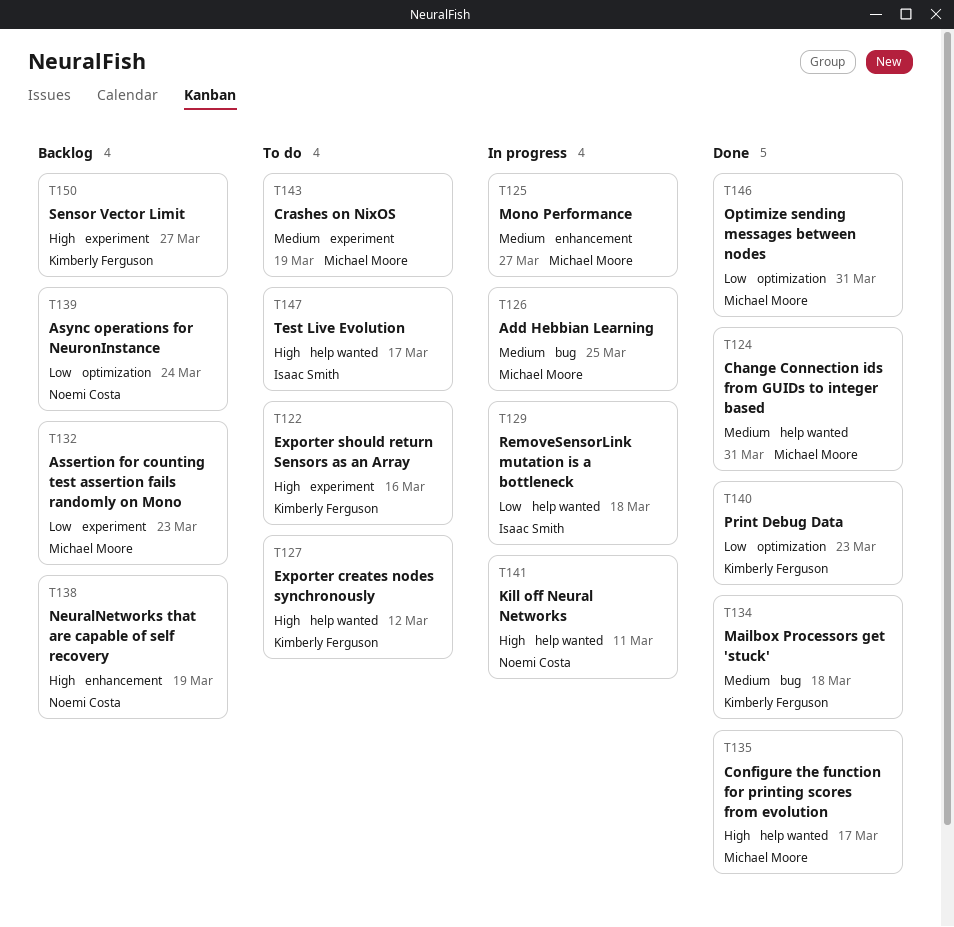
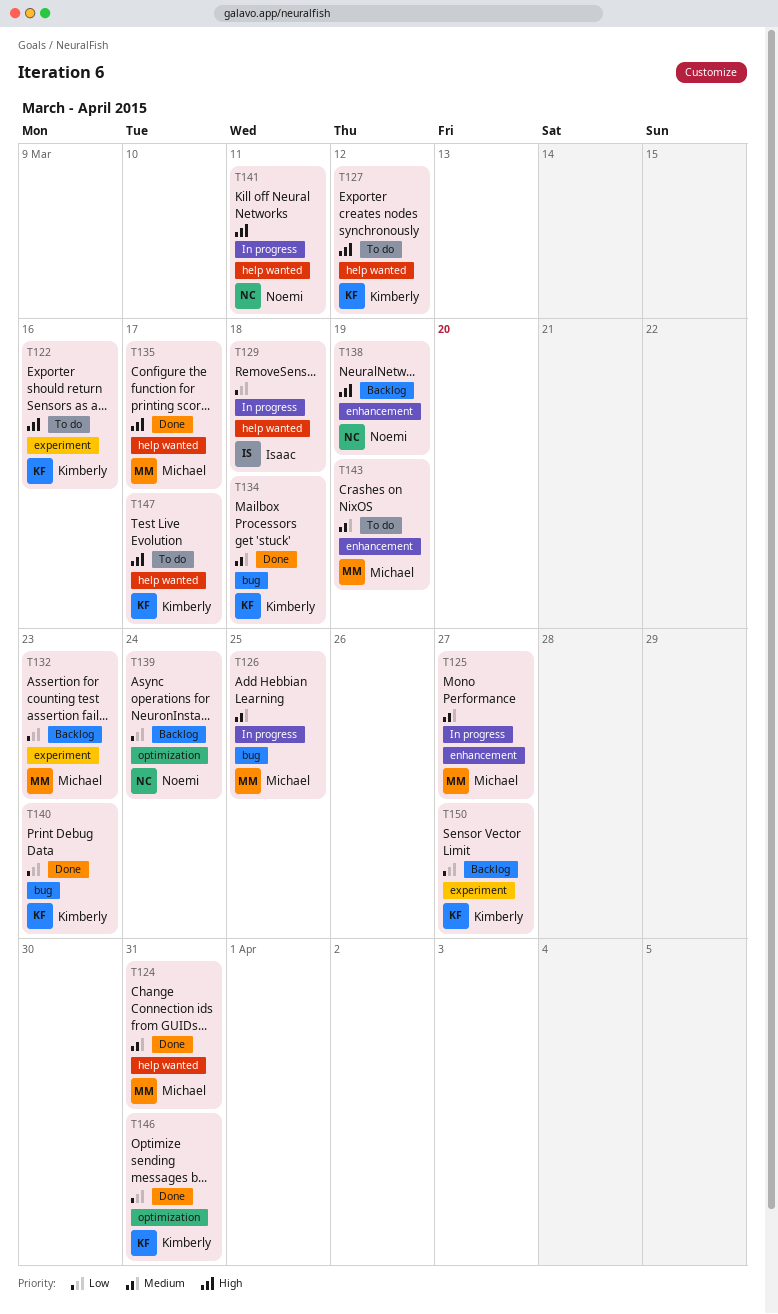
T140, label: optimization -> bug
T143, label: experiment -> enhancement
T146, owner: Michael Moore -> Kimberly Ferguson
T147, owner: Isaac Smith -> Kimberly Ferguson
T150, priority: High -> Low

